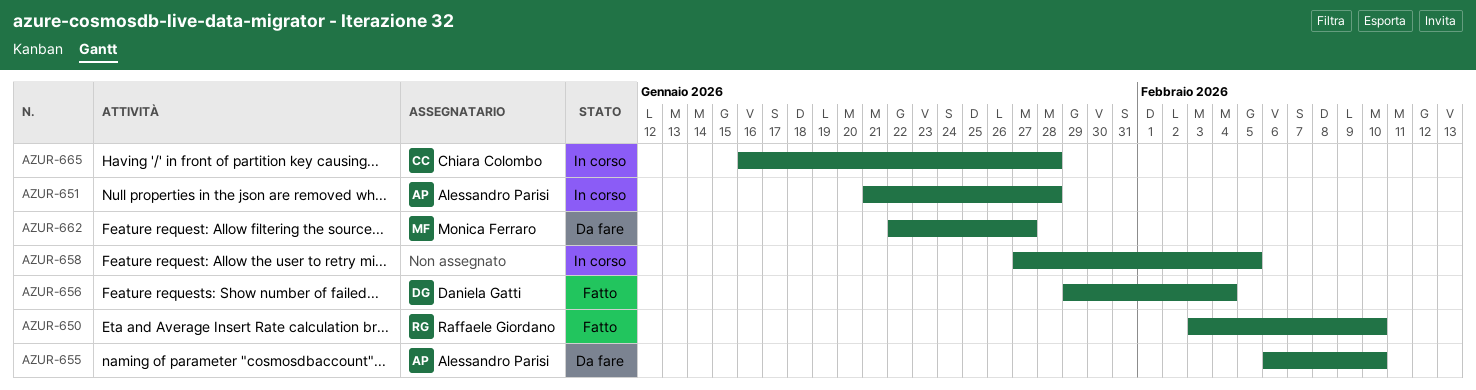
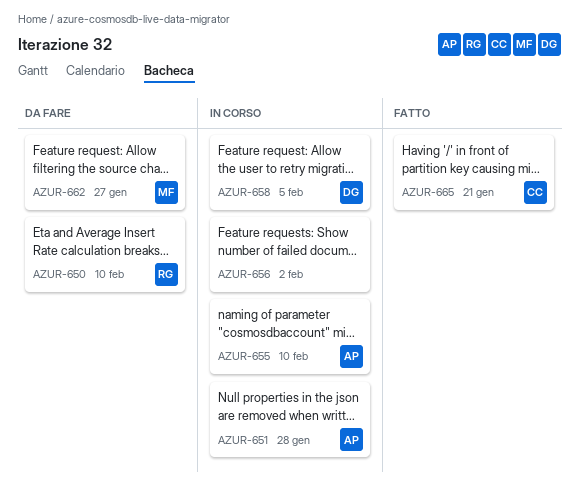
AZUR-650, status: Fatto -> Da fare
AZUR-655, status: Da fare -> In corso
AZUR-656, status: Fatto -> In corso
AZUR-656, owner: Daniela Gatti -> none
AZUR-656, due: Feb 4 -> Feb 2
AZUR-658, owner: none -> Daniela Gatti
AZUR-665, status: In corso -> Fatto
AZUR-665, due: Jan 28 -> Jan 21

